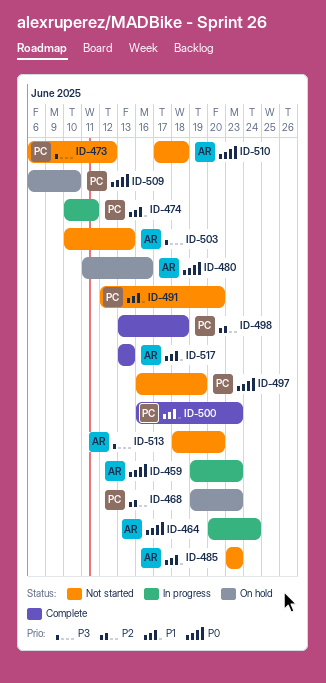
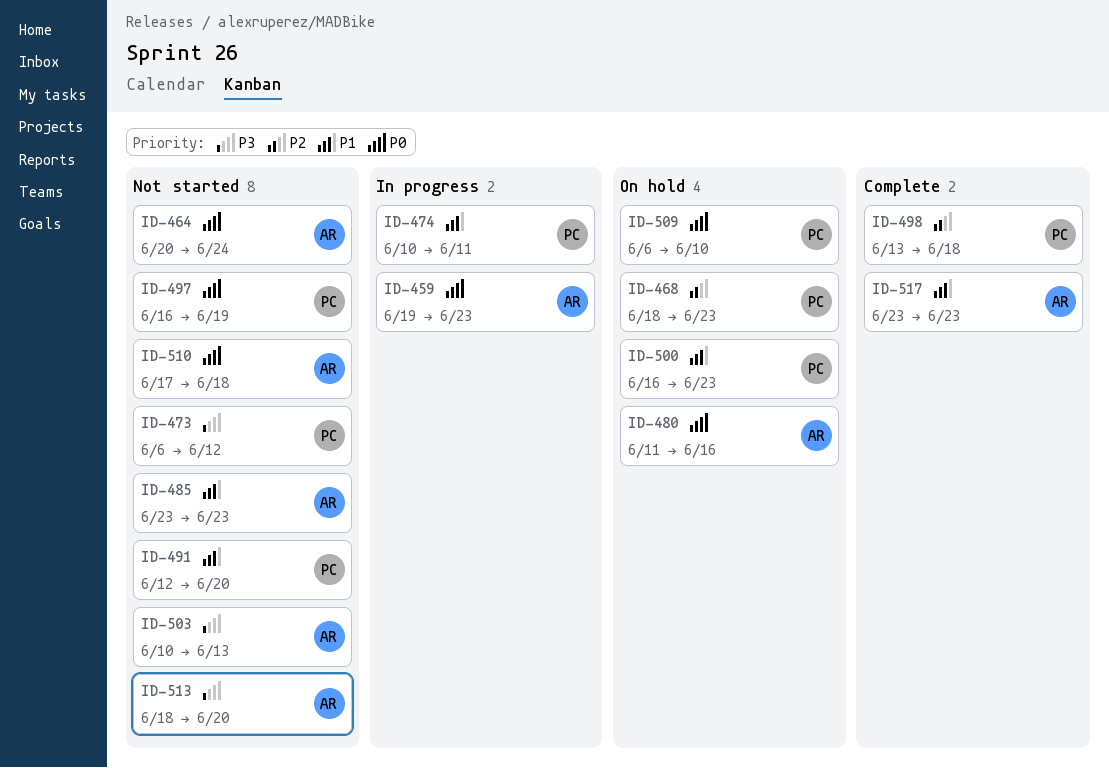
ID-464, status: In progress -> Not started
ID-468, start: Jun 19 -> Jun 18
ID-500, status: Complete -> On hold
ID-517, start: Jun 13 -> Jun 23
ID-517, due: Jun 13 -> Jun 23

